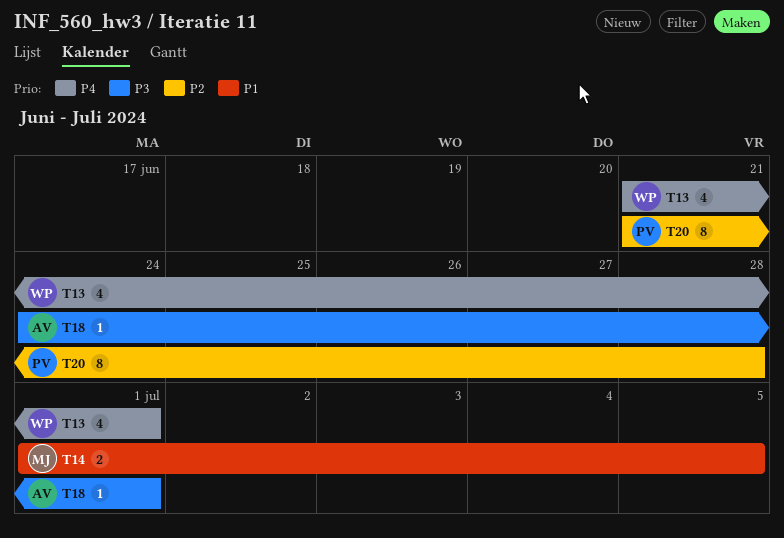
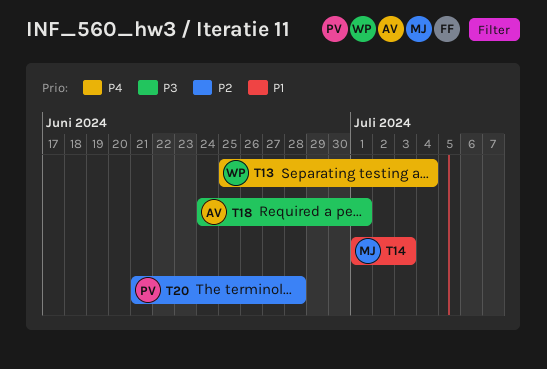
T13, start: Jun 21 -> Jun 25
T13, due: Jul 1 -> Jul 4
T14, due: Jul 5 -> Jul 3

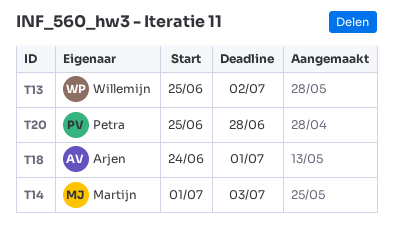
T13, due: Jul 4 -> Jul 2
T20, start: Jun 21 -> Jun 25

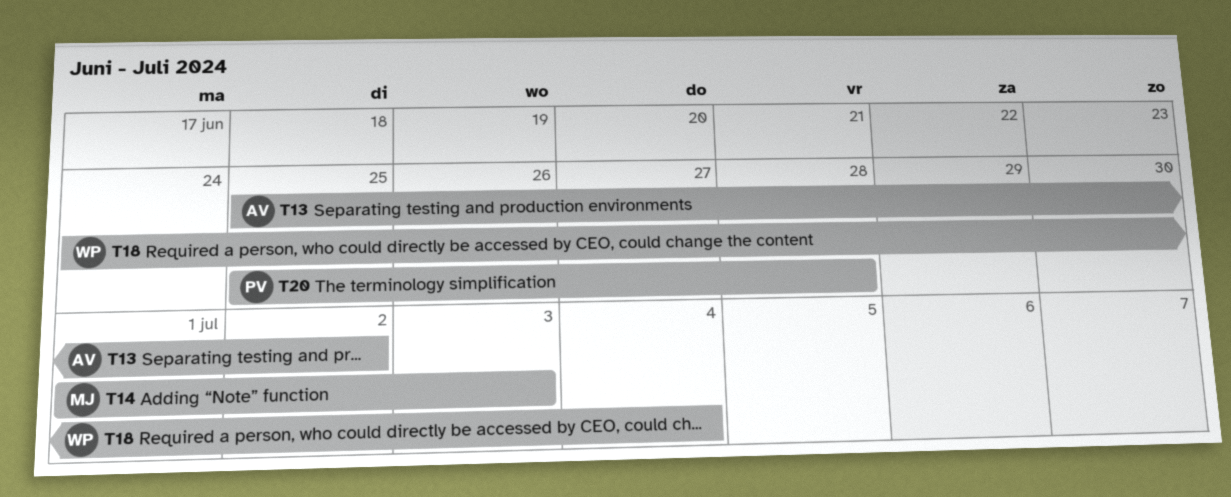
T13, owner: Willemijn -> Arjen
T18, owner: Arjen -> Willemijn
T18, due: Jul 1 -> Jul 4

